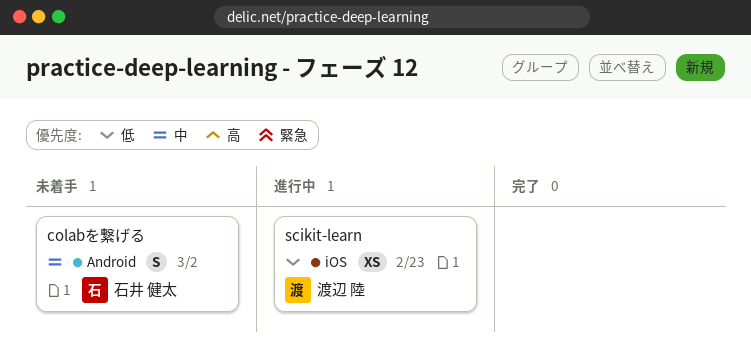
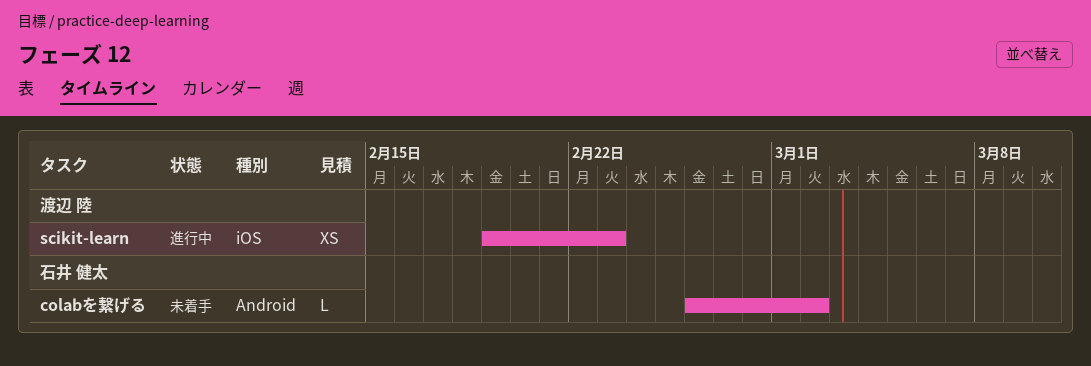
colabを繋げる, estimate: S -> L

